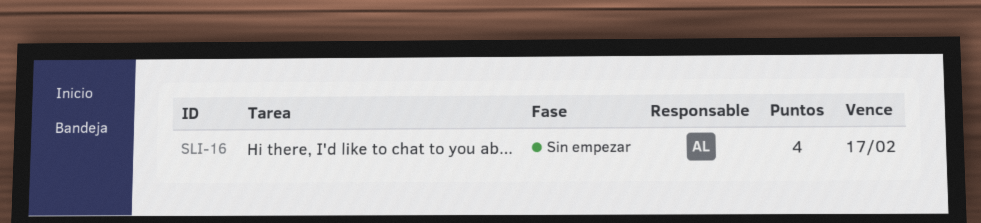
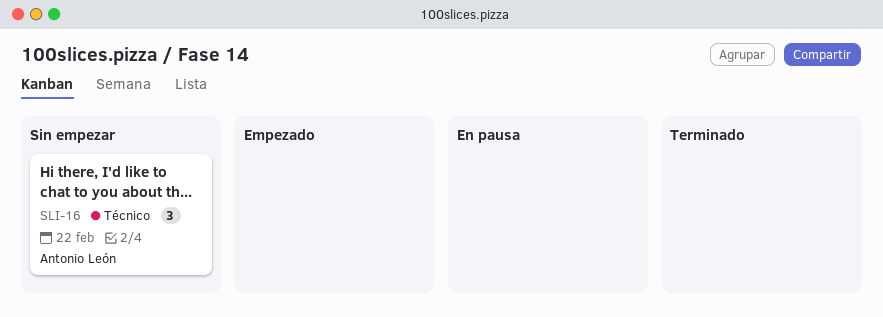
SLI-16, estimate: 4 -> 3
SLI-16, due: Feb 17 -> Feb 22

